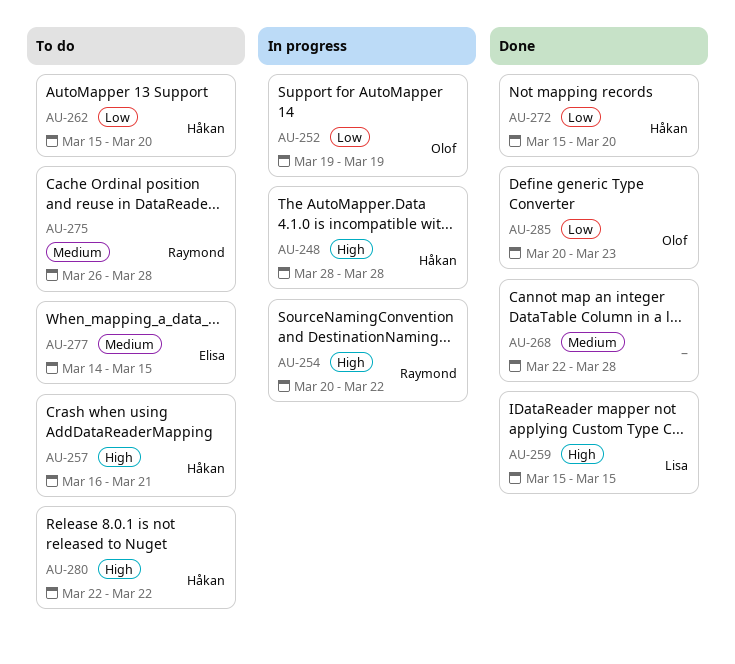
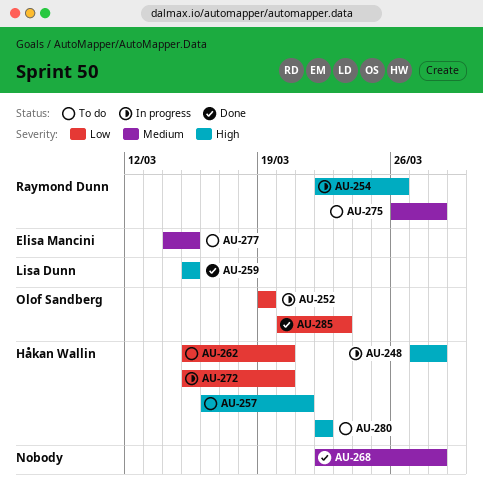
AU-248, start: Mar 28 -> Mar 27
AU-254, start: Mar 20 -> Mar 22
AU-254, due: Mar 22 -> Mar 26
AU-272, status: Done -> In progress

